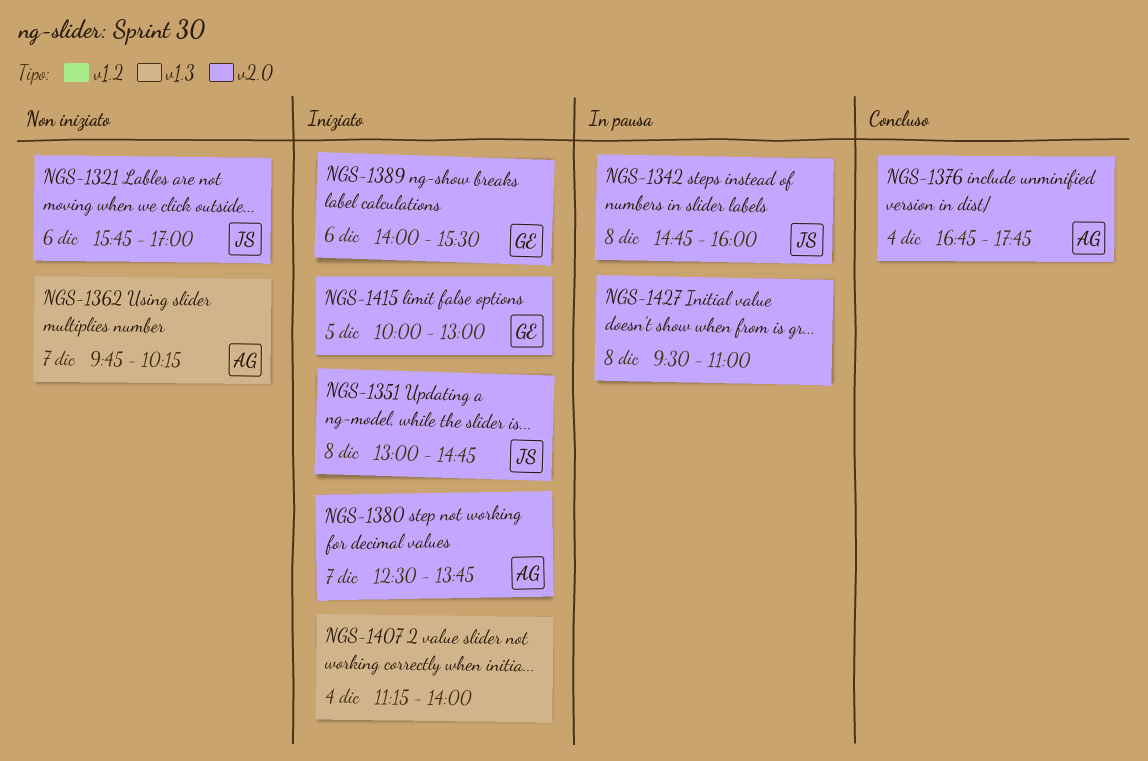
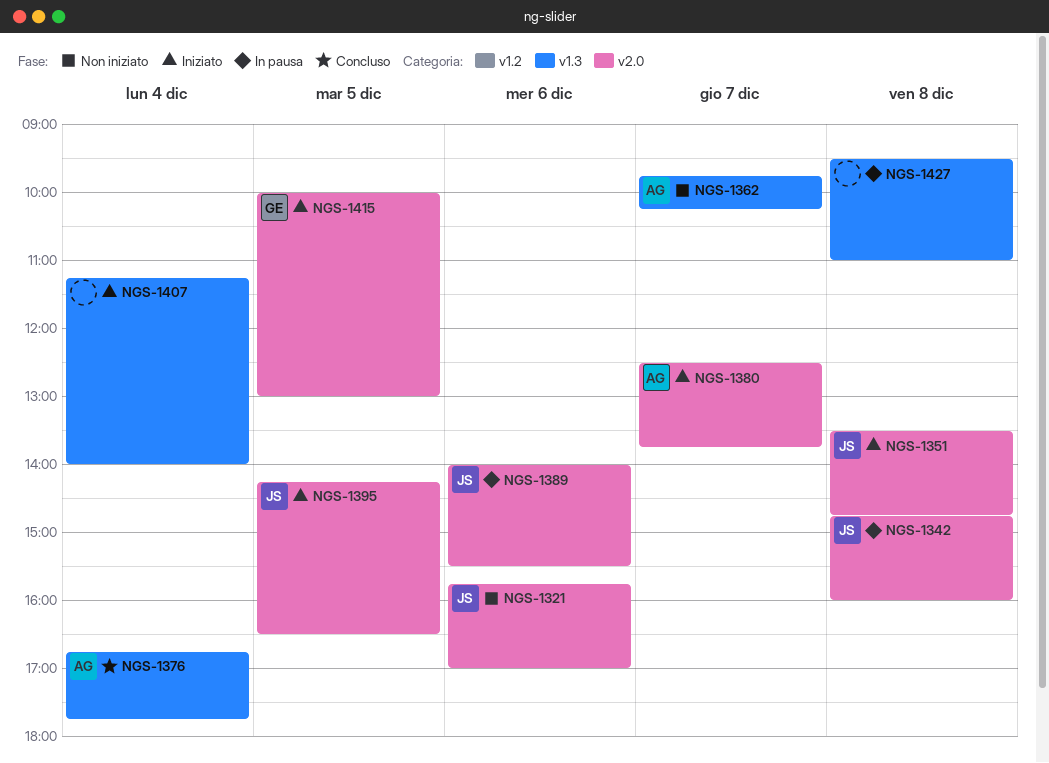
NGS-1351, begins: 13:00 -> 13:30
NGS-1376, label: v2.0 -> v1.3
NGS-1389, status: Iniziato -> In pausa
NGS-1389, owner: GE -> JS
NGS-1395: none -> present
NGS-1427, label: v2.0 -> v1.3

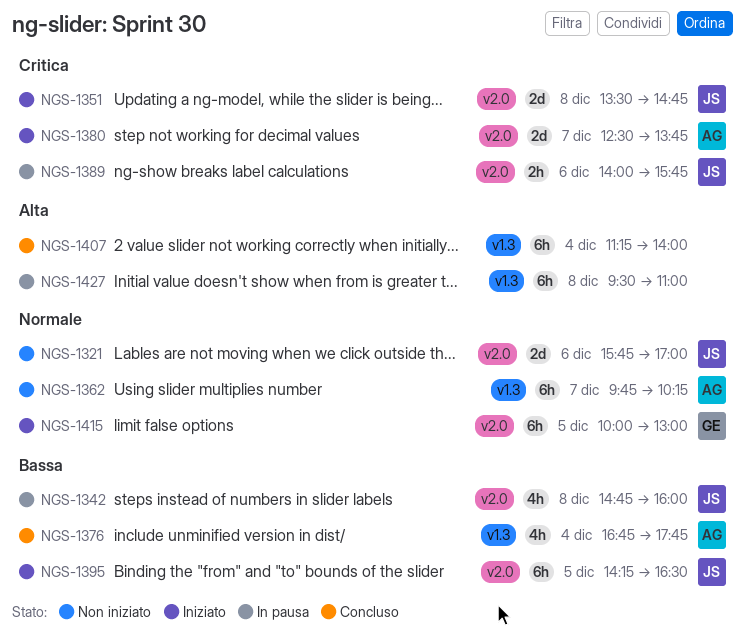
NGS-1389, ends: 15:30 -> 15:45
NGS-1407, status: Iniziato -> Concluso

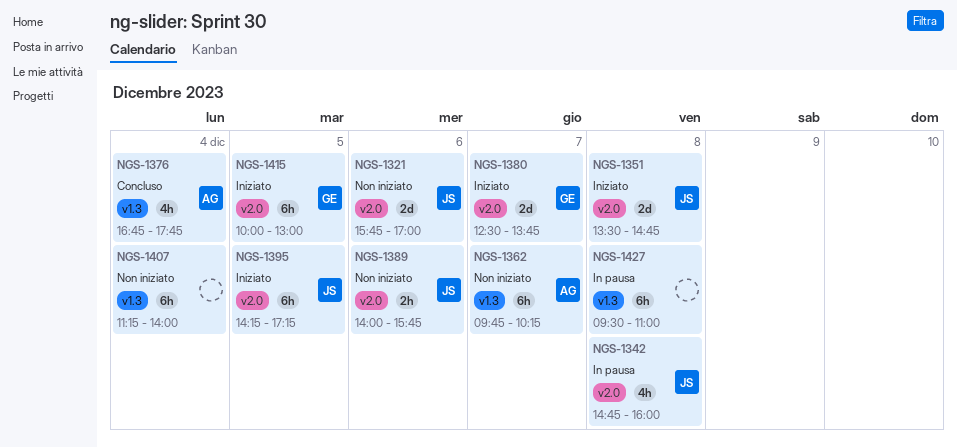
NGS-1380, owner: AG -> GE
NGS-1389, status: In pausa -> Non iniziato
NGS-1395, ends: 16:30 -> 17:15
NGS-1407, status: Concluso -> Non iniziato

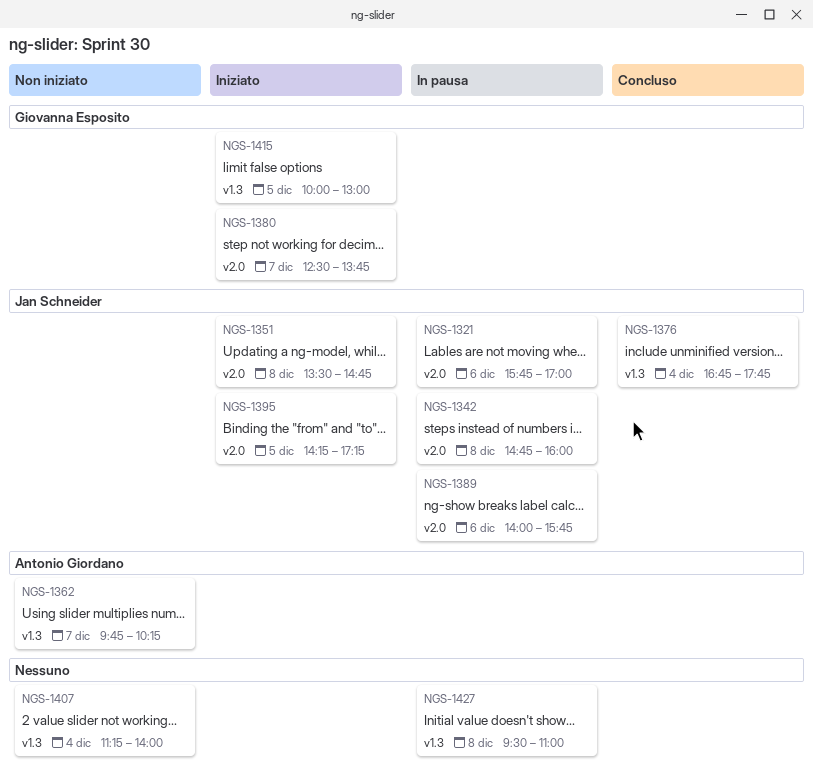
NGS-1321, status: Non iniziato -> In pausa
NGS-1376, owner: Antonio Giordano -> Jan Schneider
NGS-1389, status: Non iniziato -> In pausa
NGS-1415, label: v2.0 -> v1.3

